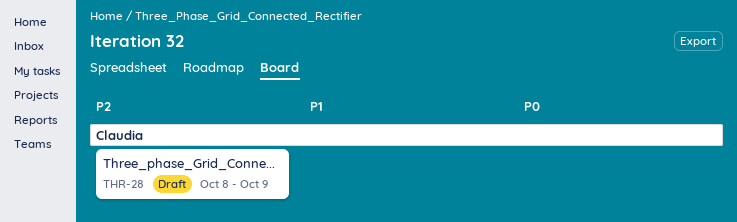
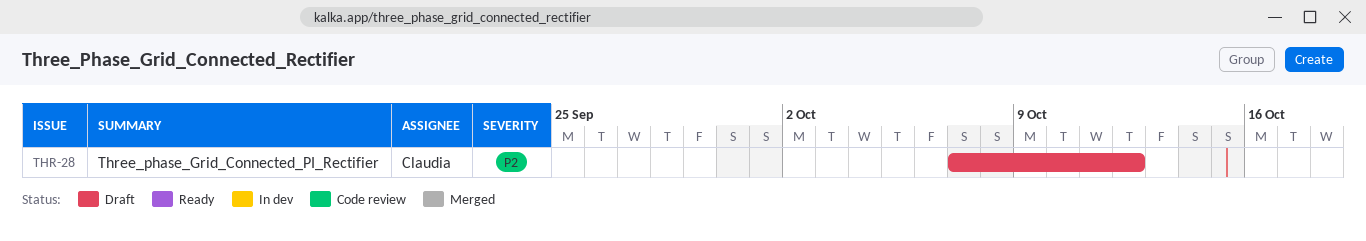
THR-28, start: Oct 8 -> Oct 7
THR-28, due: Oct 9 -> Oct 12

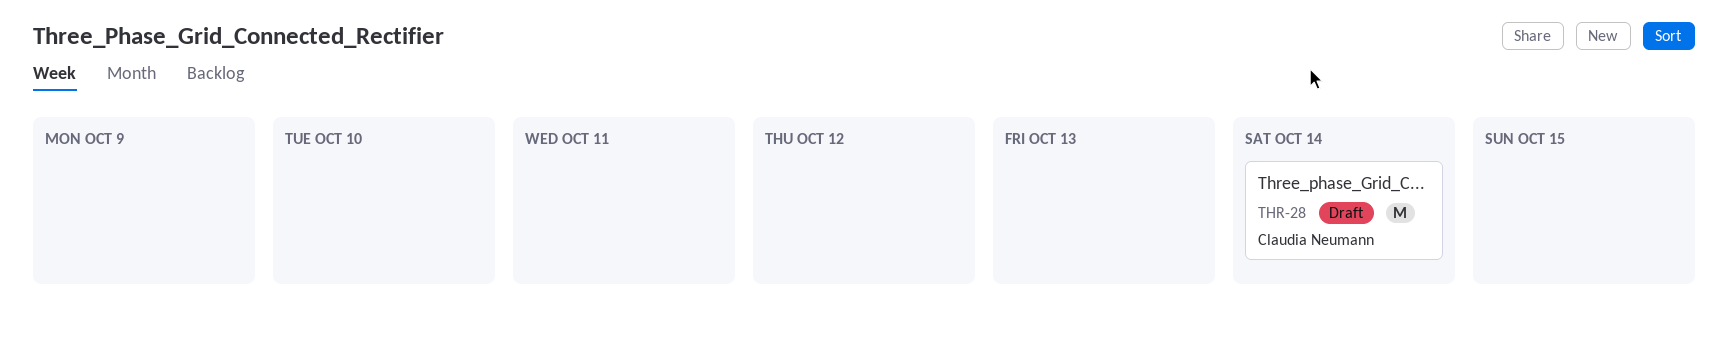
THR-28, due: Oct 12 -> Oct 14

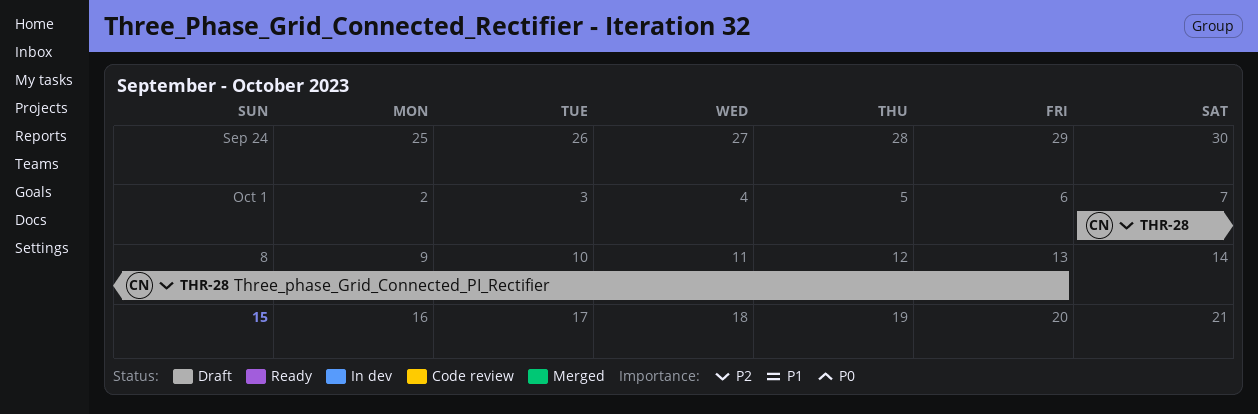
THR-28, due: Oct 14 -> Oct 13

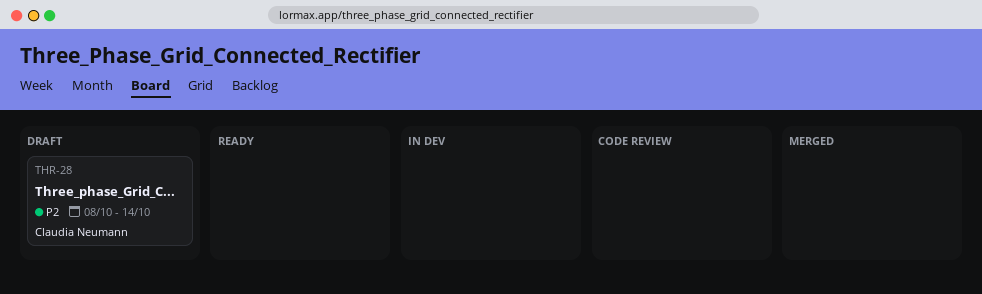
THR-28, start: Oct 7 -> Oct 8
THR-28, due: Oct 13 -> Oct 14

